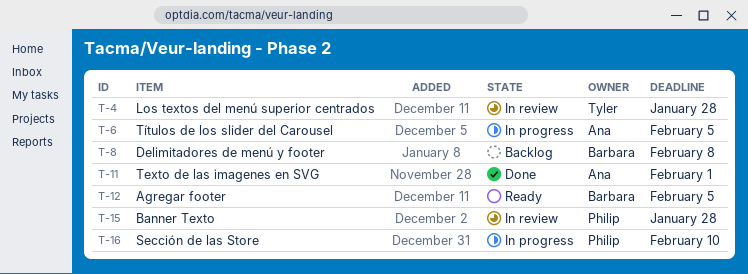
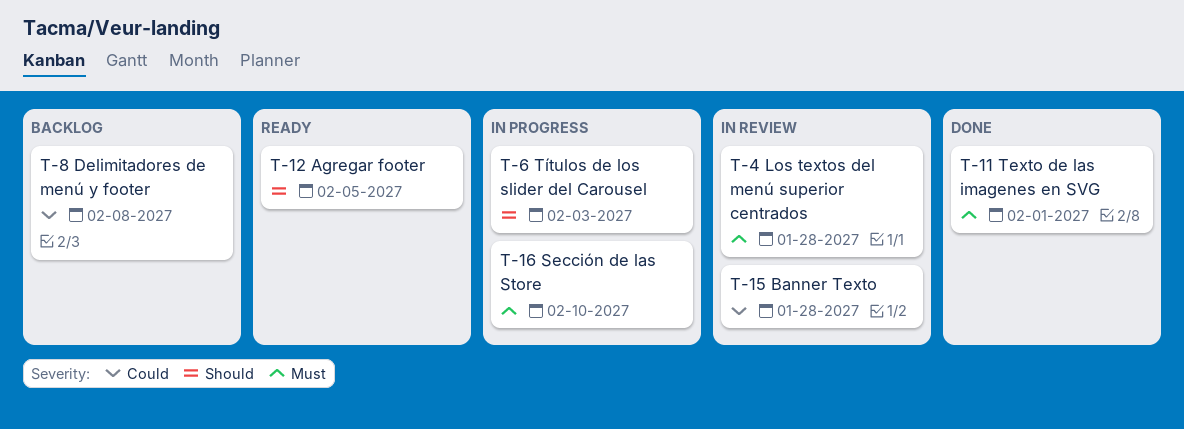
T-6, due: Feb 5 -> Feb 3

